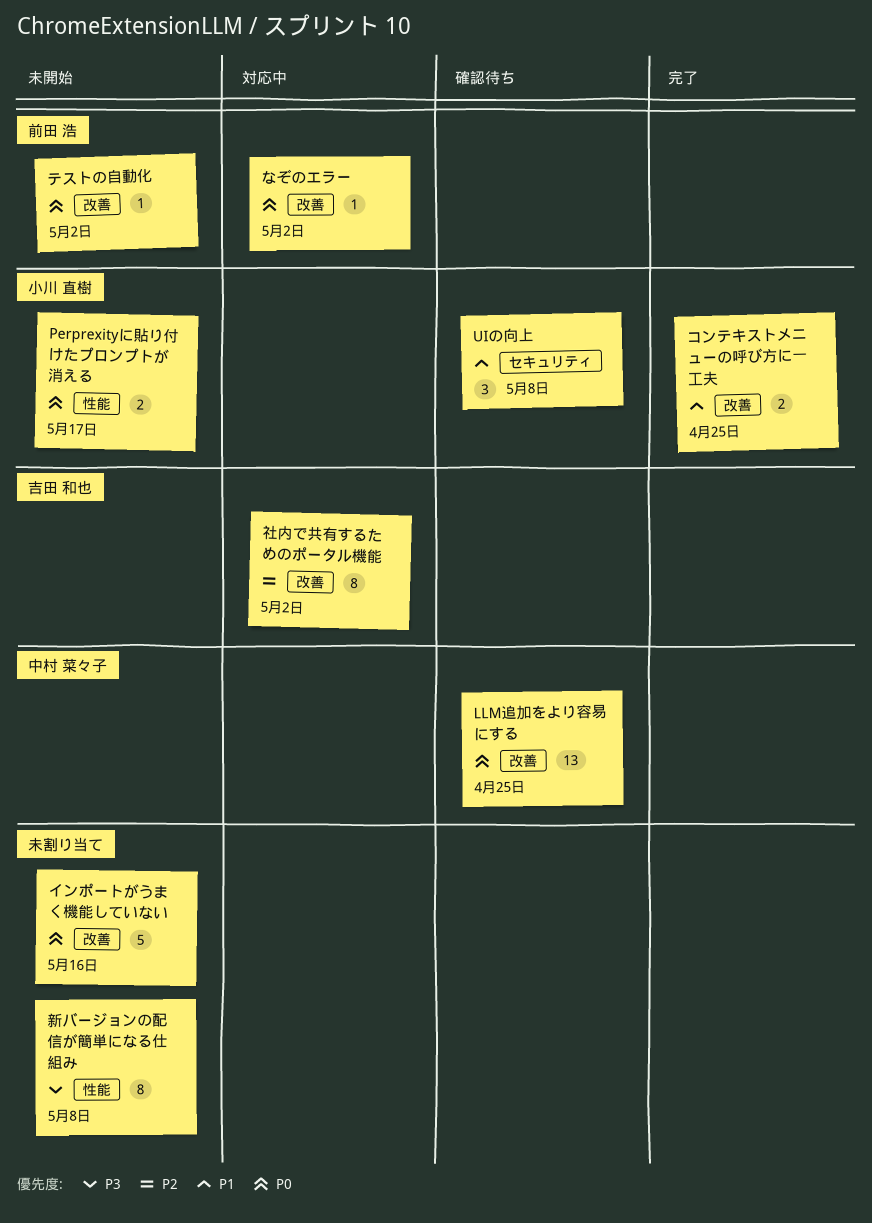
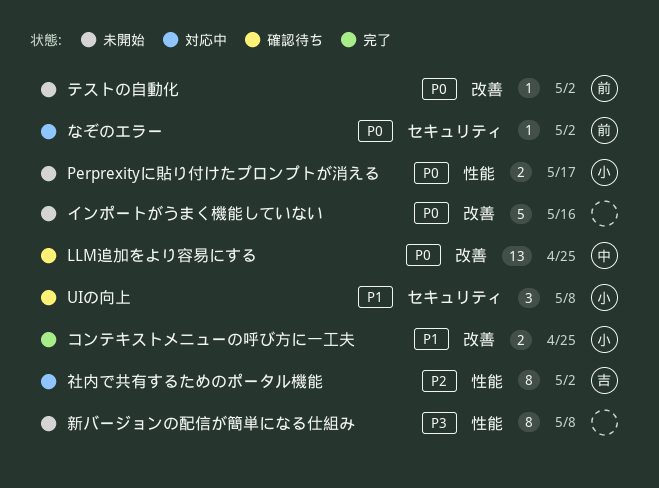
なぞのエラー, label: 改善 -> セキュリティ
社内で共有するためのポータル機能, label: 改善 -> 性能

